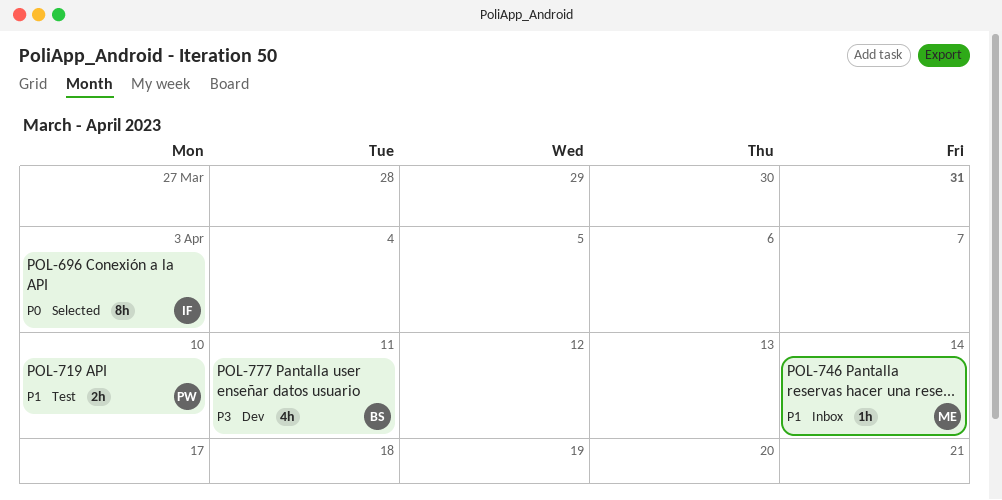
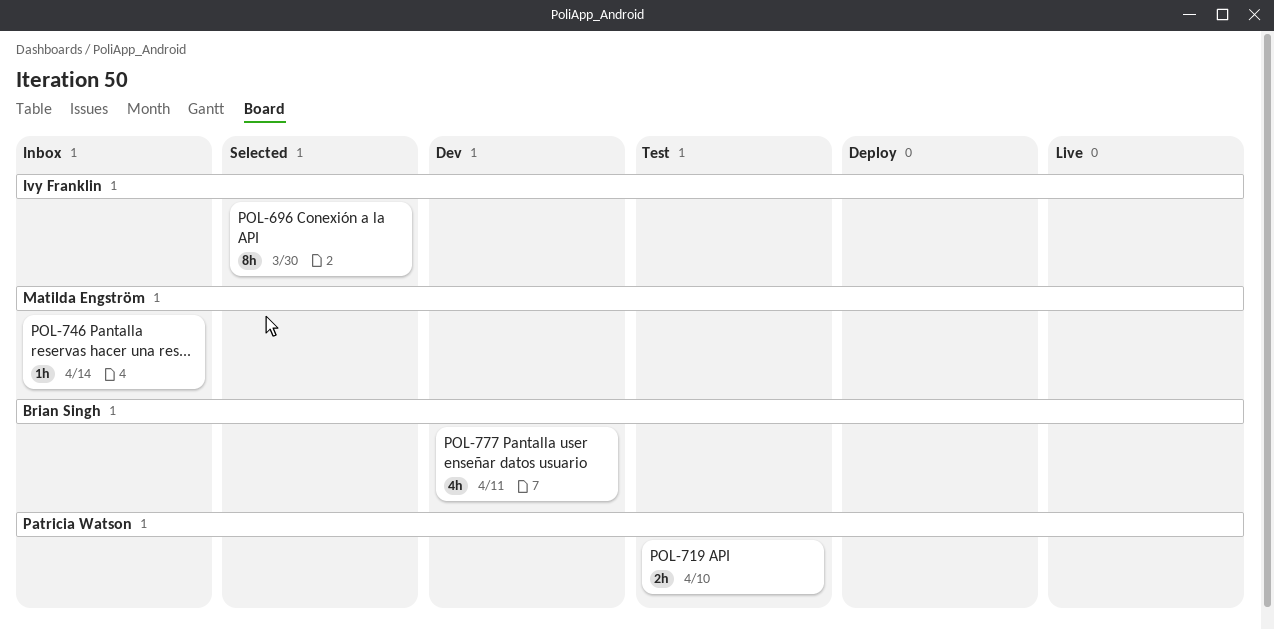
POL-696, due: Apr 3 -> Mar 30

